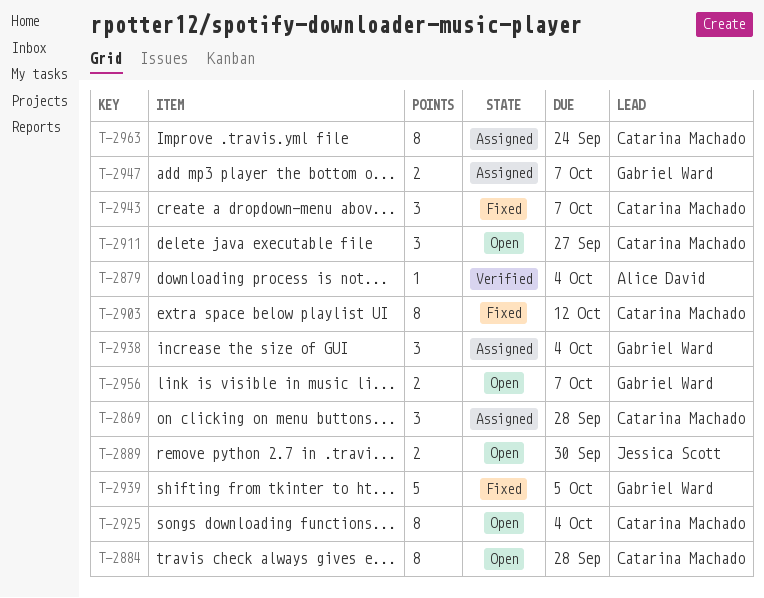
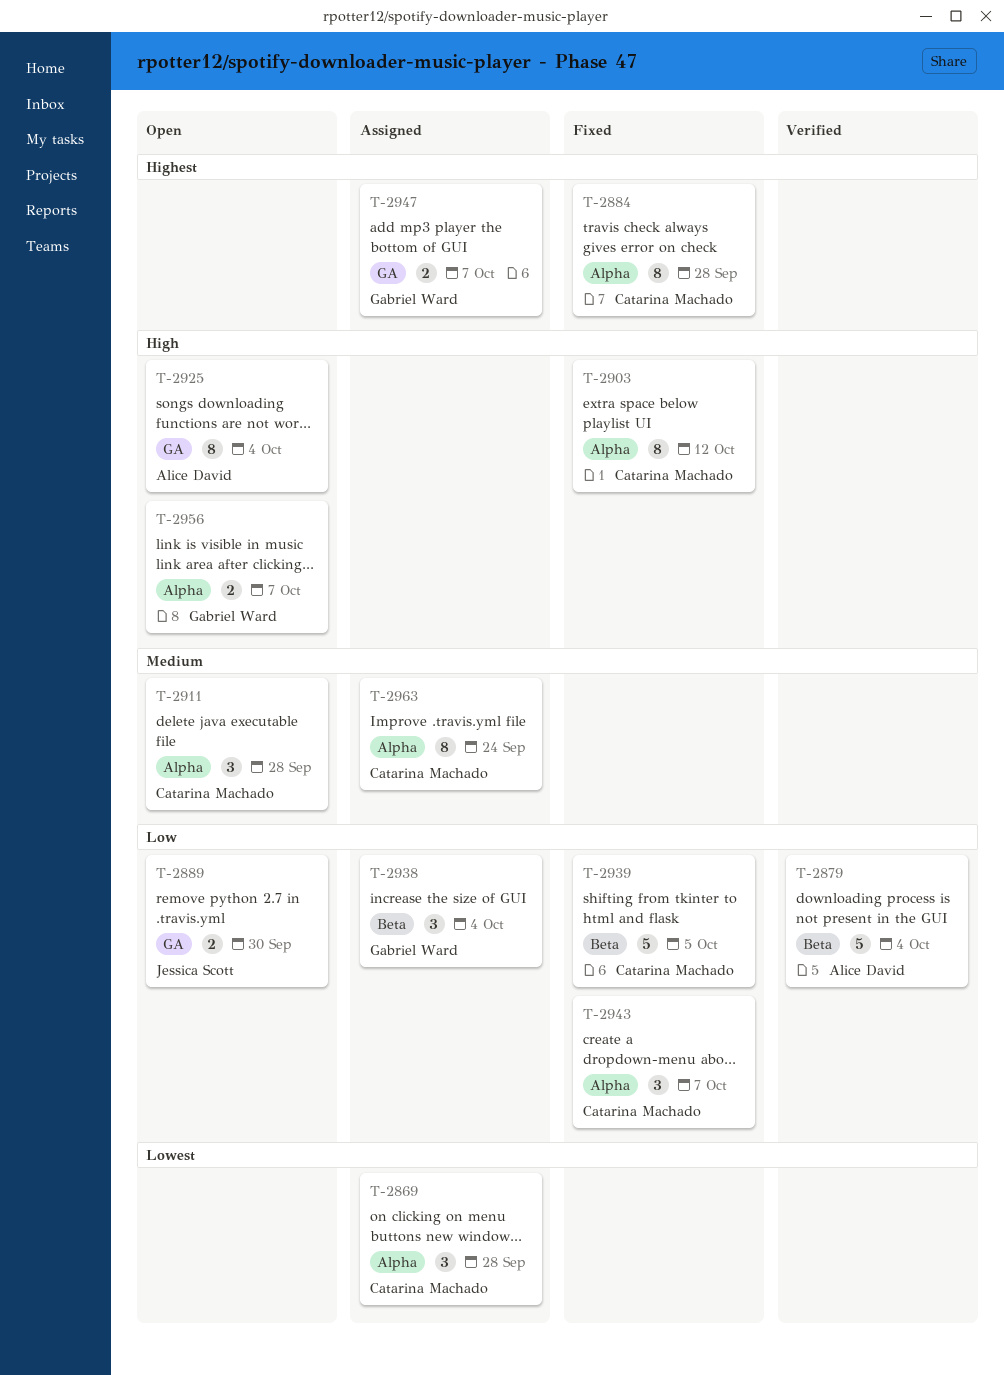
T-2879, estimate: 1 -> 5
T-2884, status: Open -> Fixed
T-2911, due: Sep 27 -> Sep 28
T-2925, owner: Catarina Machado -> Alice David
T-2939, owner: Gabriel Ward -> Catarina Machado

